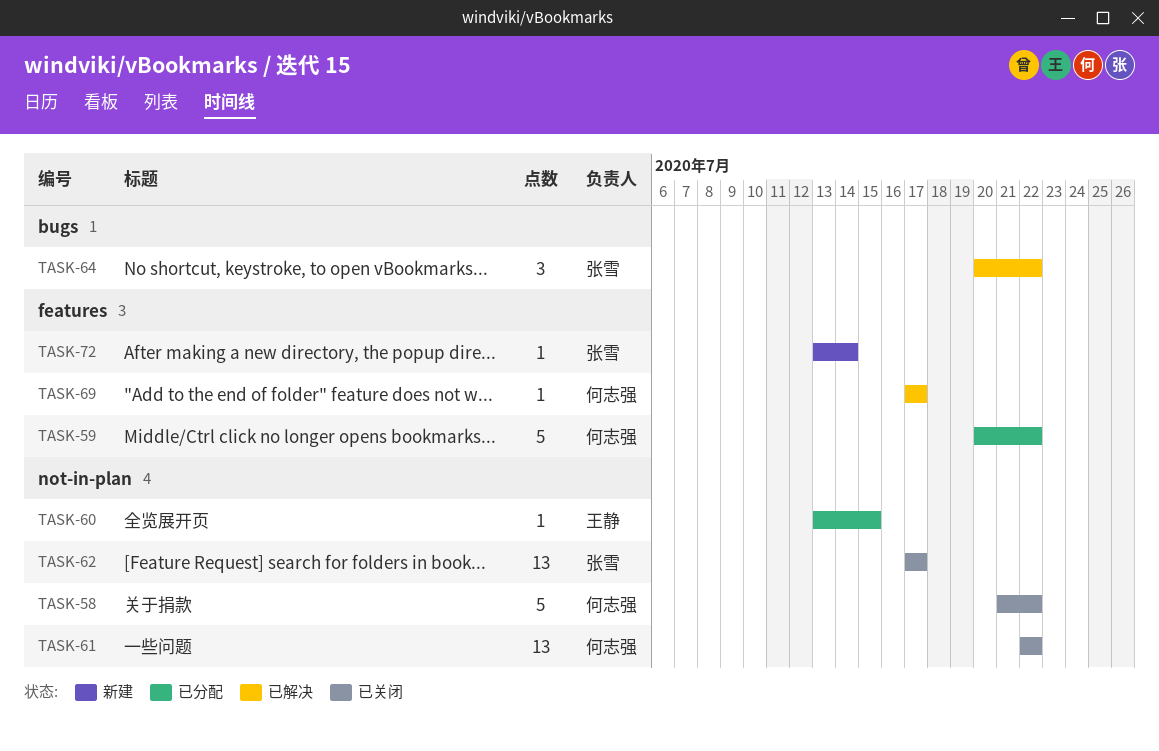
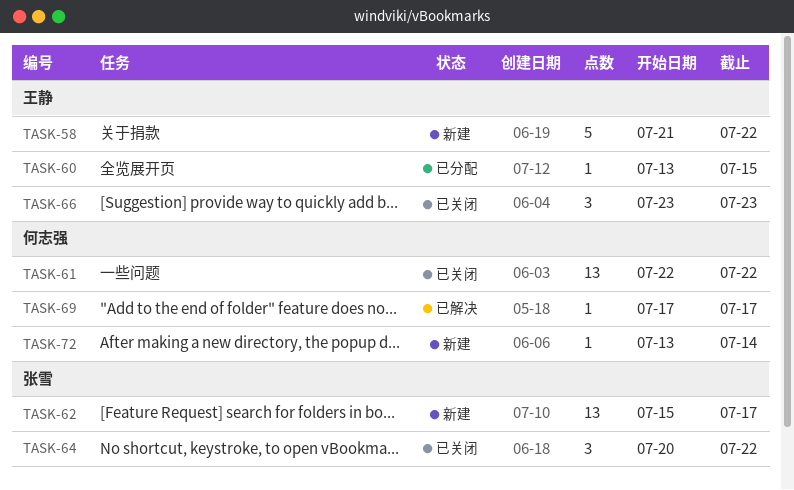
TASK-58, status: 已关闭 -> 新建
TASK-58, owner: 何志强 -> 王静
TASK-59: present -> none
TASK-62, status: 已关闭 -> 新建
TASK-62, start: Jul 17 -> Jul 15
TASK-64, status: 已解决 -> 已关闭
TASK-66: none -> present
TASK-72, owner: 张雪 -> 何志强

